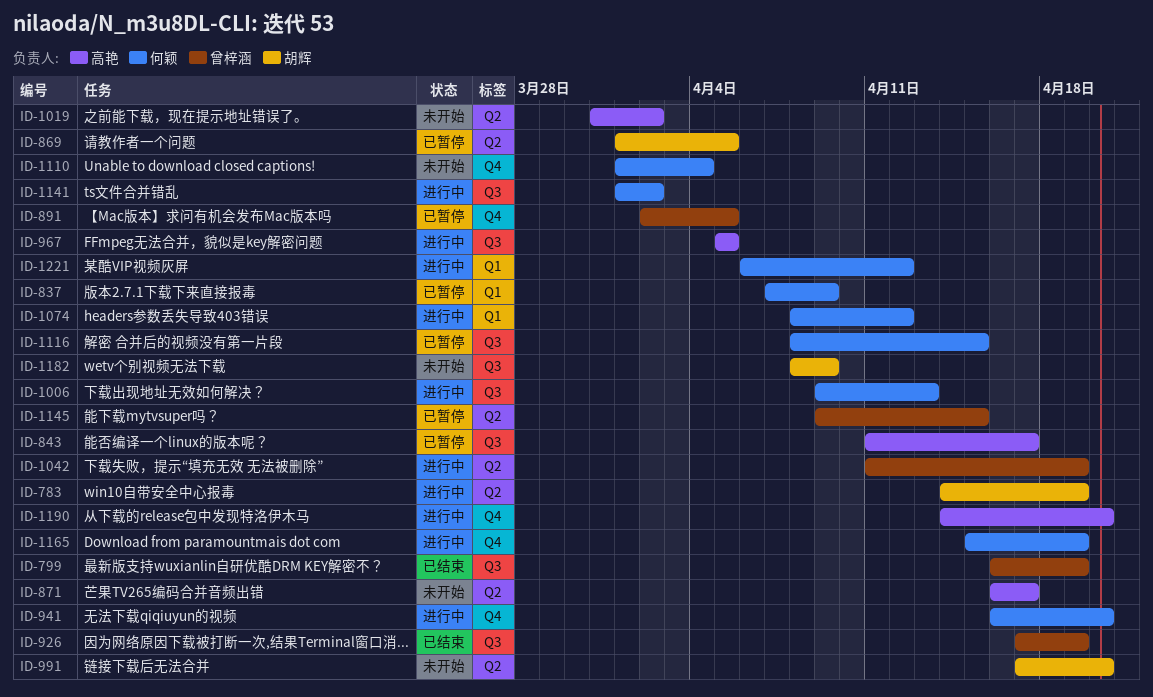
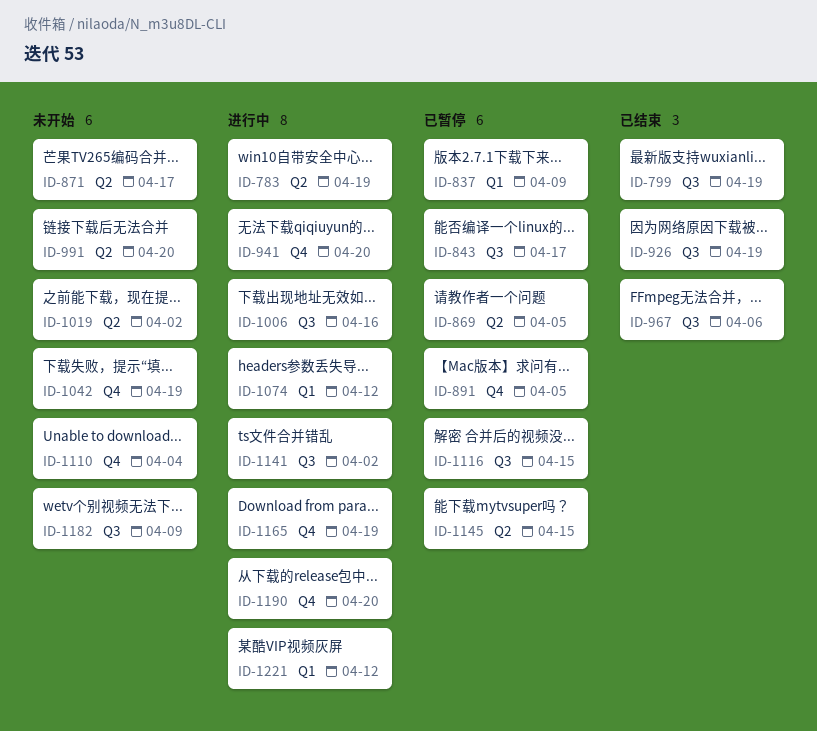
ID-967, status: 进行中 -> 已结束
ID-967, due: Apr 5 -> Apr 6
ID-1006, due: Apr 13 -> Apr 16
ID-1042, status: 进行中 -> 未开始
ID-1042, label: Q2 -> Q4

